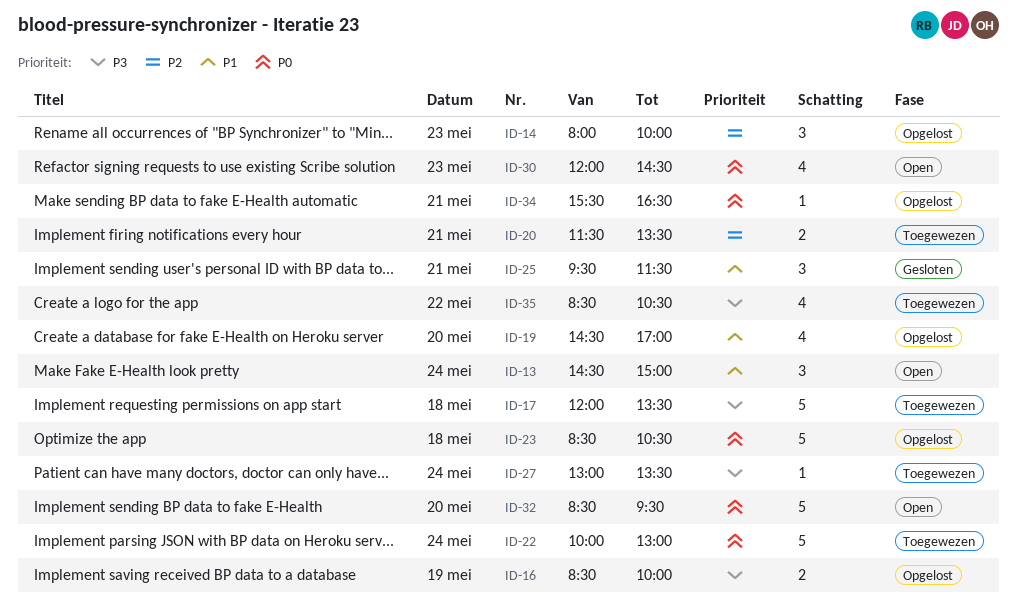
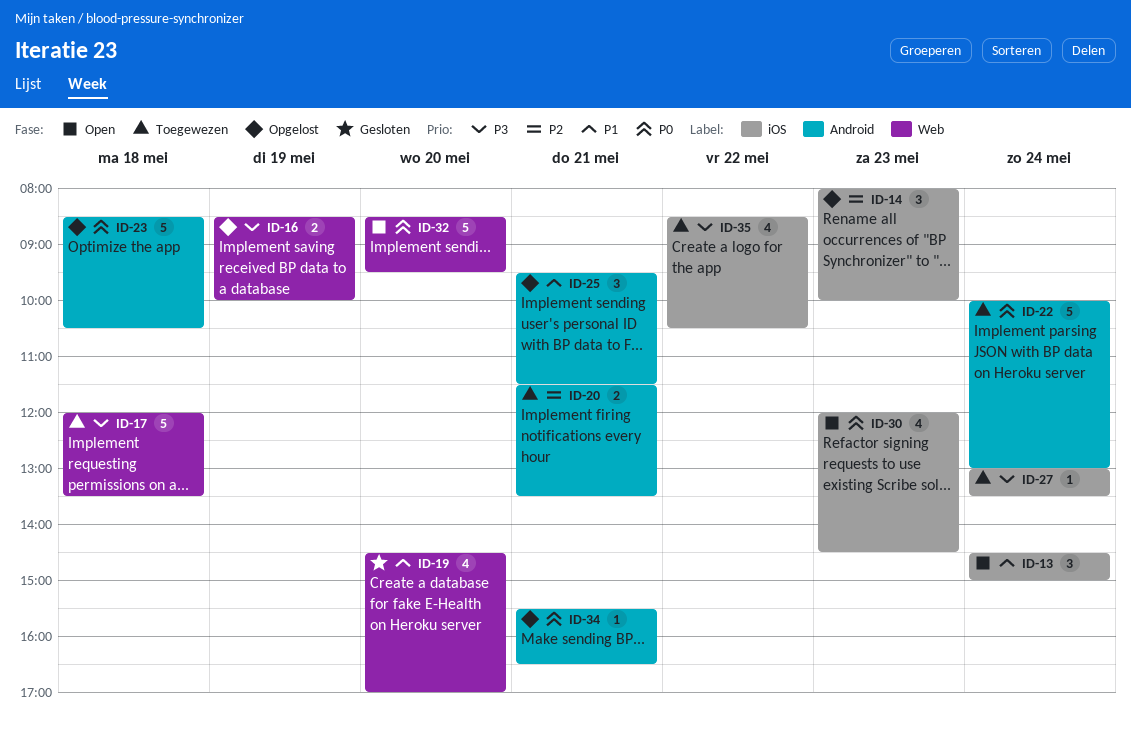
ID-19, status: Opgelost -> Gesloten
ID-25, status: Gesloten -> Opgelost

